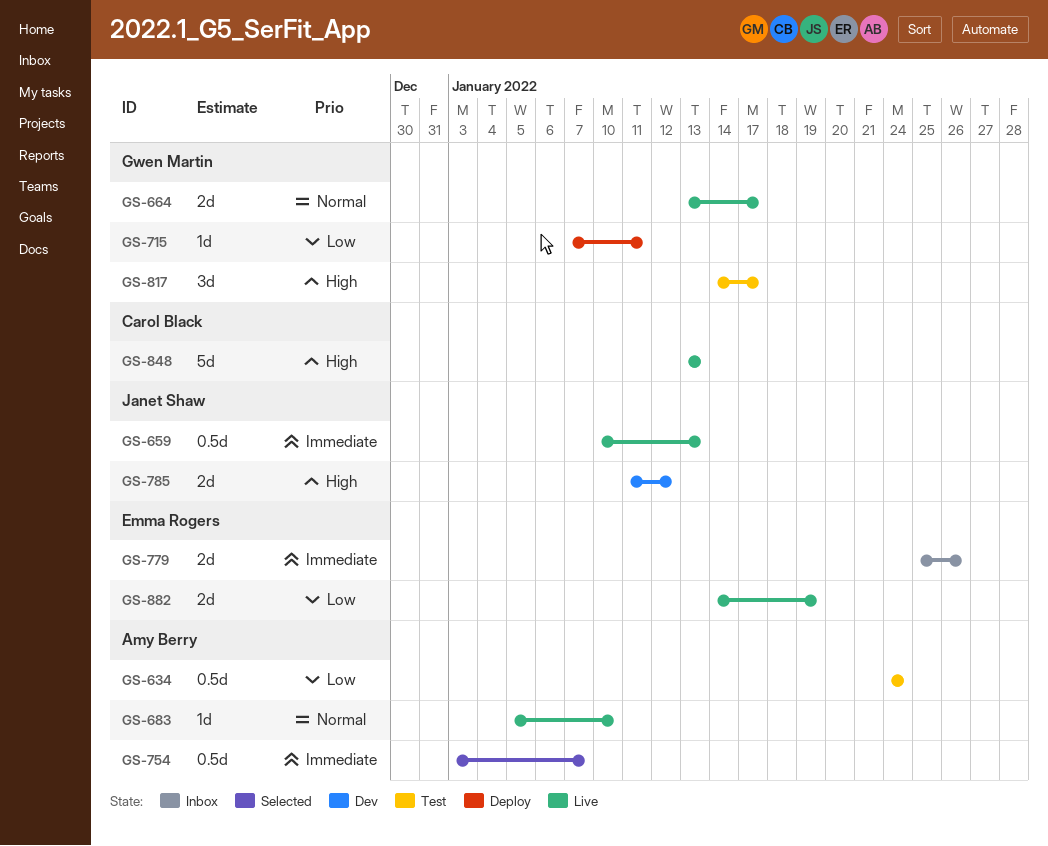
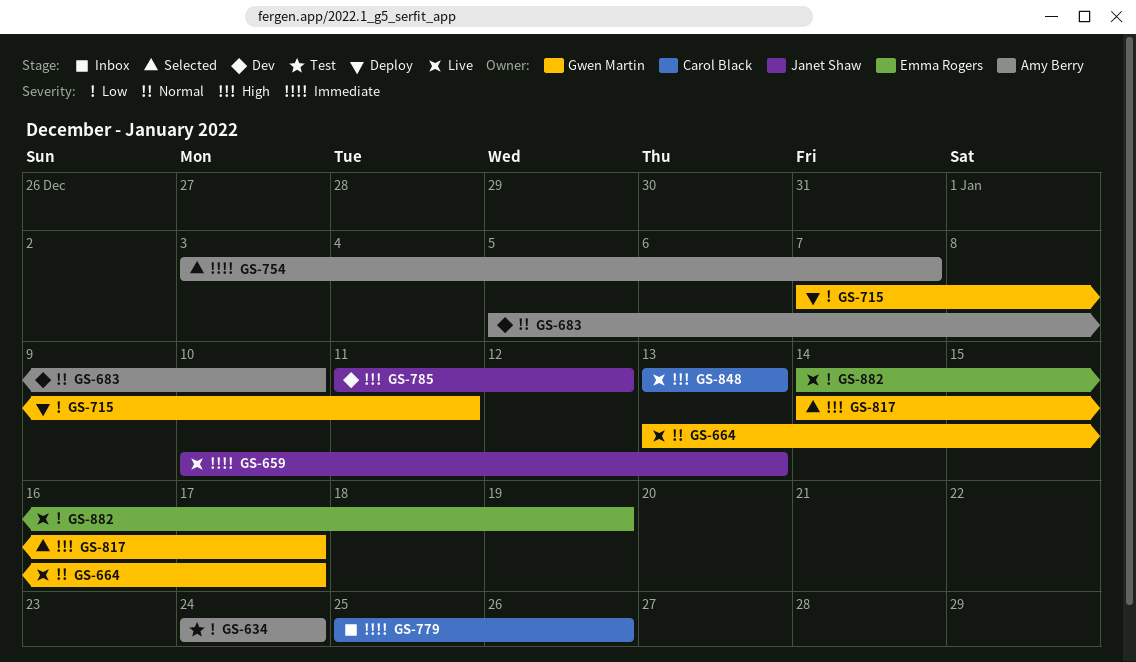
GS-683, status: Live -> Dev
GS-779, owner: Emma Rogers -> Carol Black
GS-817, status: Test -> Selected

